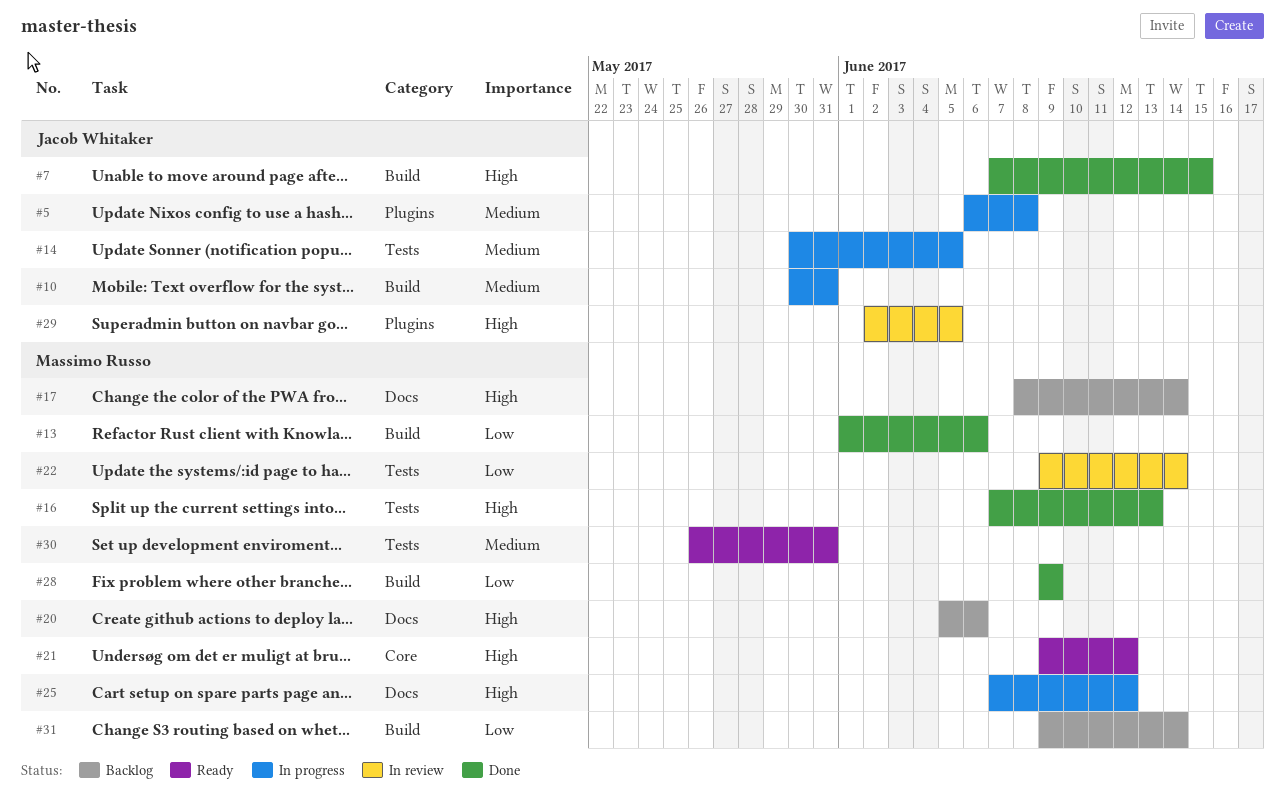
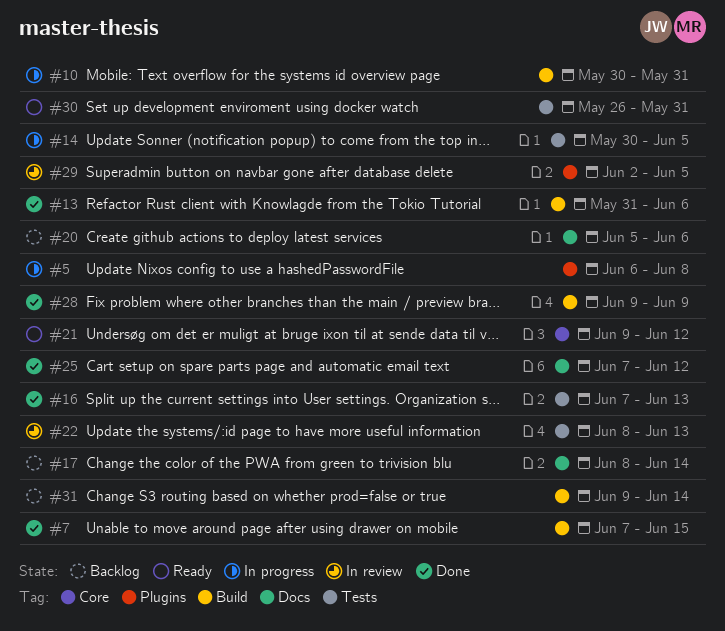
#13, start: Jun 1 -> May 31
#22, start: Jun 9 -> Jun 8
#22, due: Jun 14 -> Jun 13
#25, status: In progress -> Done

